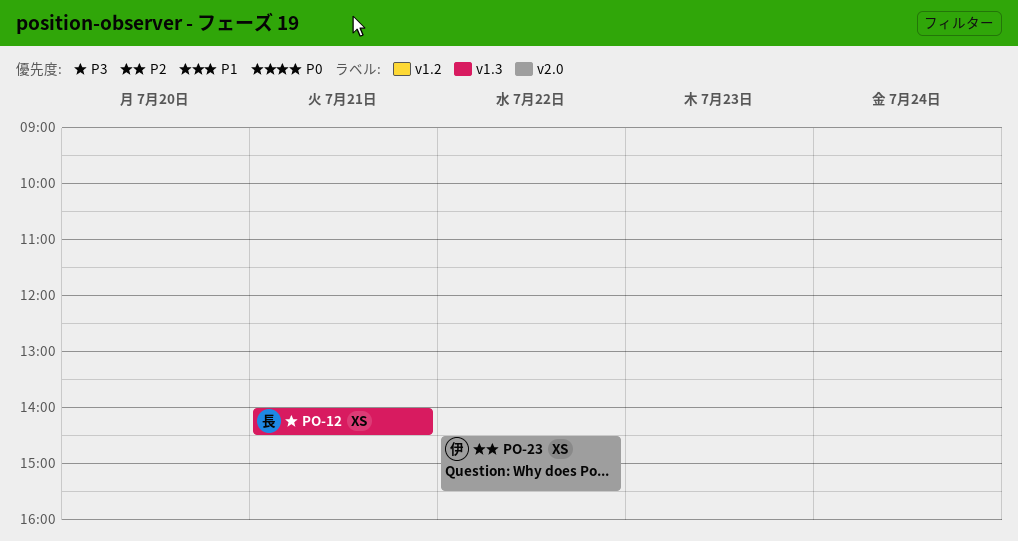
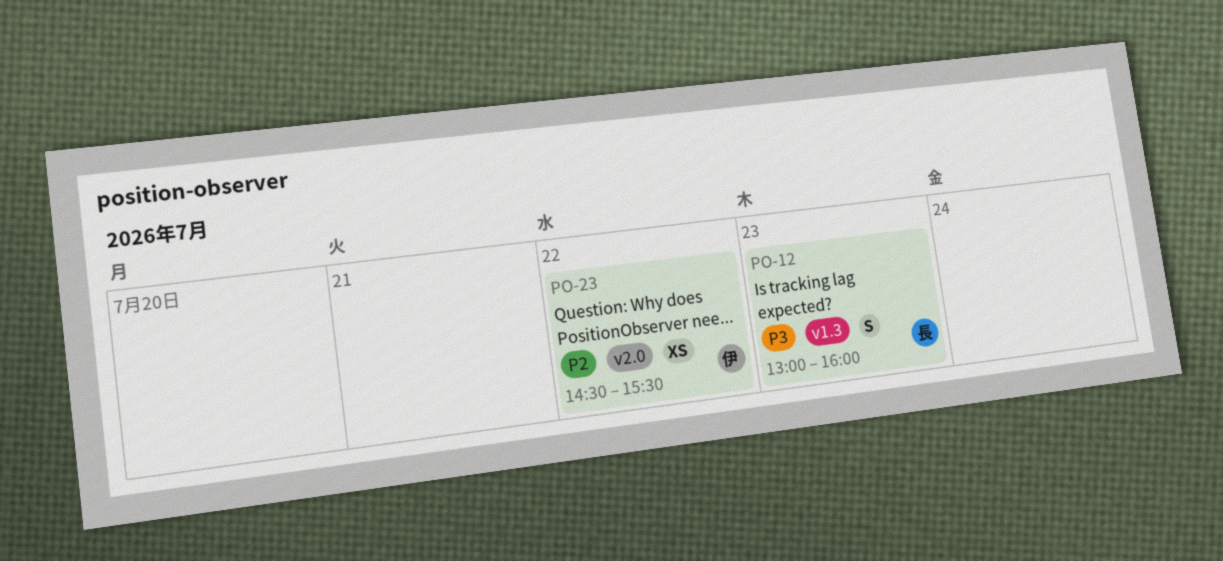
PO-12, estimate: XS -> S
PO-12, day: Jul 21 -> Jul 23
PO-12, begins: 14:00 -> 13:00
PO-12, ends: 14:30 -> 16:00

